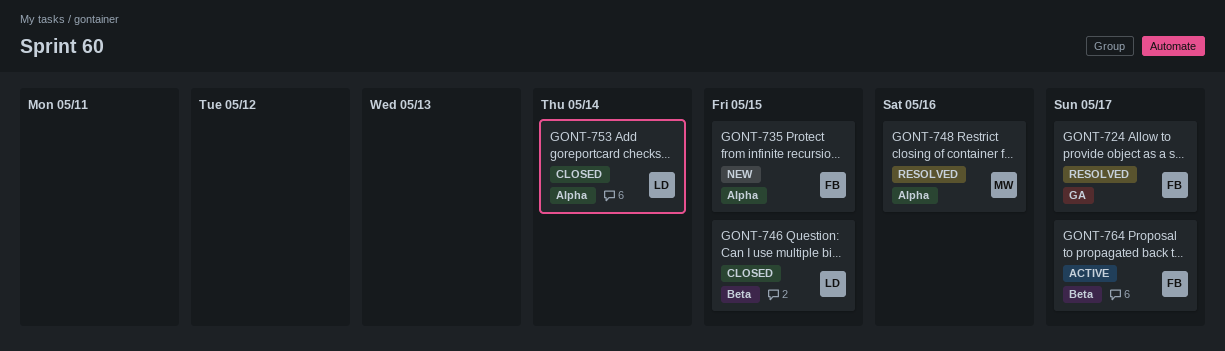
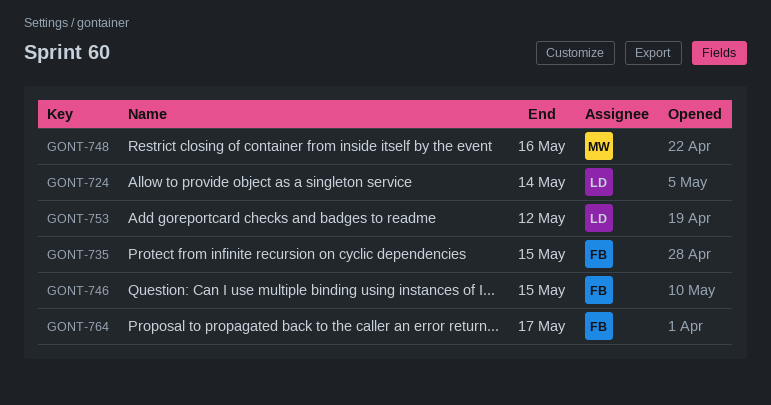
GONT-724, owner: FB -> LD
GONT-724, due: May 17 -> May 14
GONT-746, owner: LD -> FB
GONT-753, due: May 14 -> May 12

